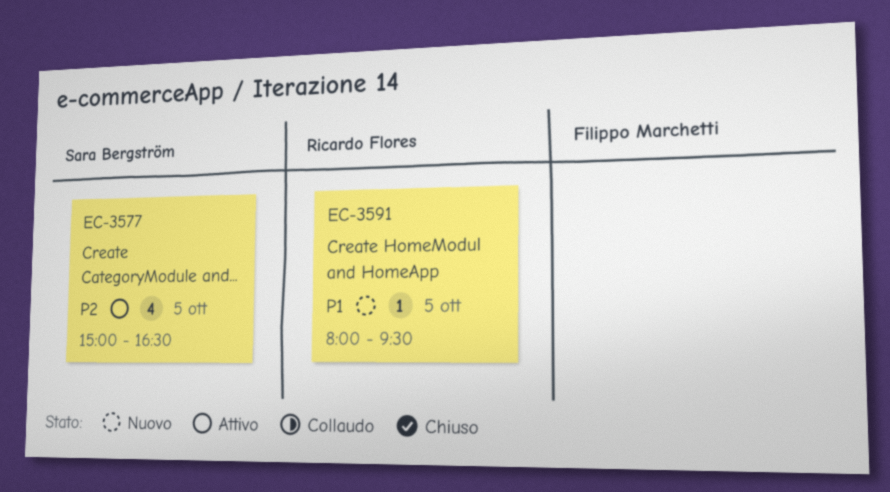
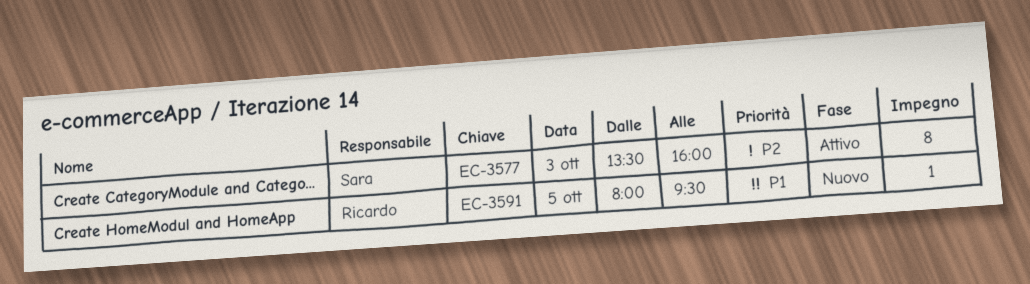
EC-3577, estimate: 4 -> 8
EC-3577, day: Oct 5 -> Oct 3
EC-3577, begins: 15:00 -> 13:30
EC-3577, ends: 16:30 -> 16:00

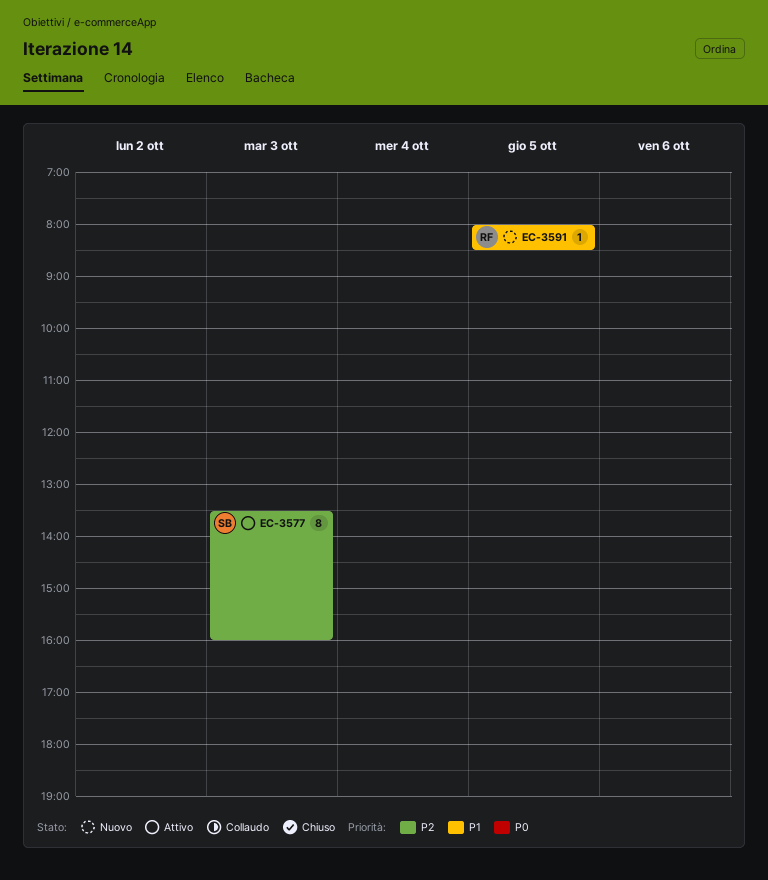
EC-3591, ends: 09:30 -> 08:30

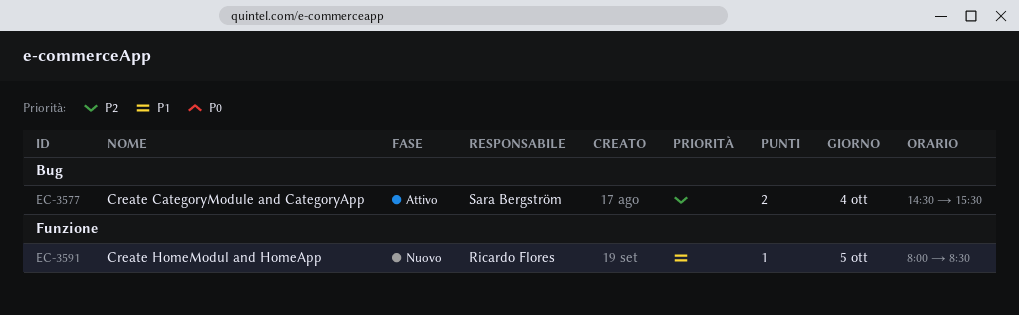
EC-3577, estimate: 8 -> 2
EC-3577, day: Oct 3 -> Oct 4
EC-3577, begins: 13:30 -> 14:30
EC-3577, ends: 16:00 -> 15:30

